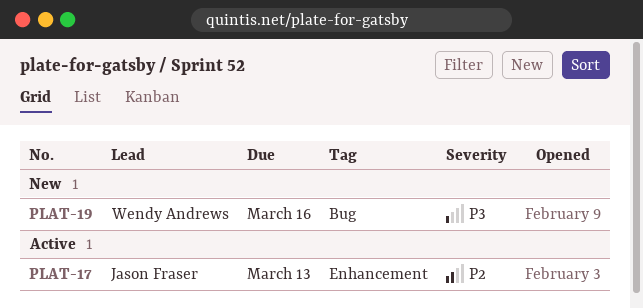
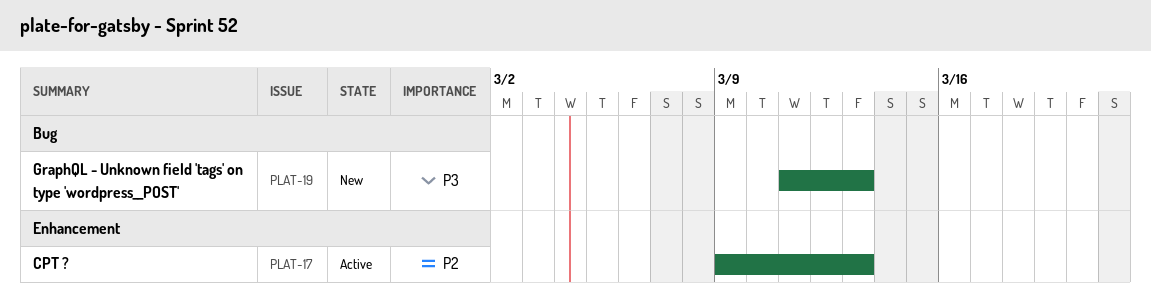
PLAT-19, due: Mar 16 -> Mar 13

